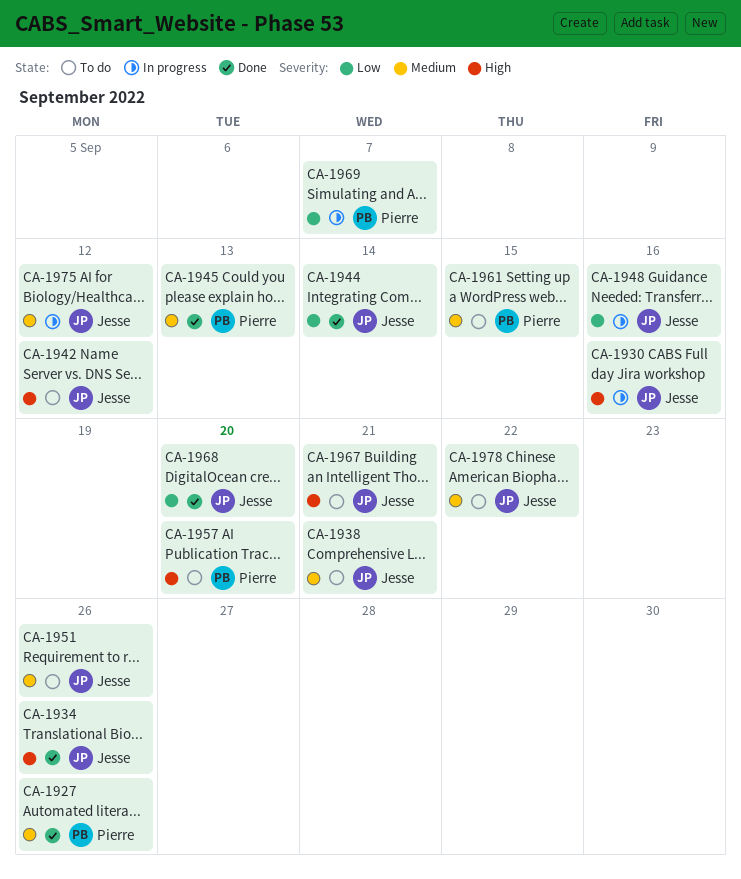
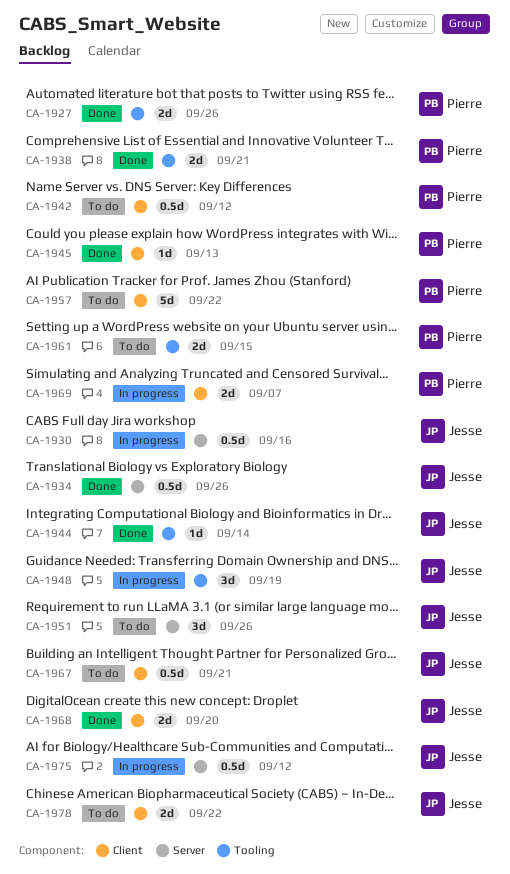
CA-1938, status: To do -> Done
CA-1938, owner: Jesse -> Pierre
CA-1942, owner: Jesse -> Pierre
CA-1948, due: Sep 16 -> Sep 19
CA-1957, due: Sep 20 -> Sep 22

